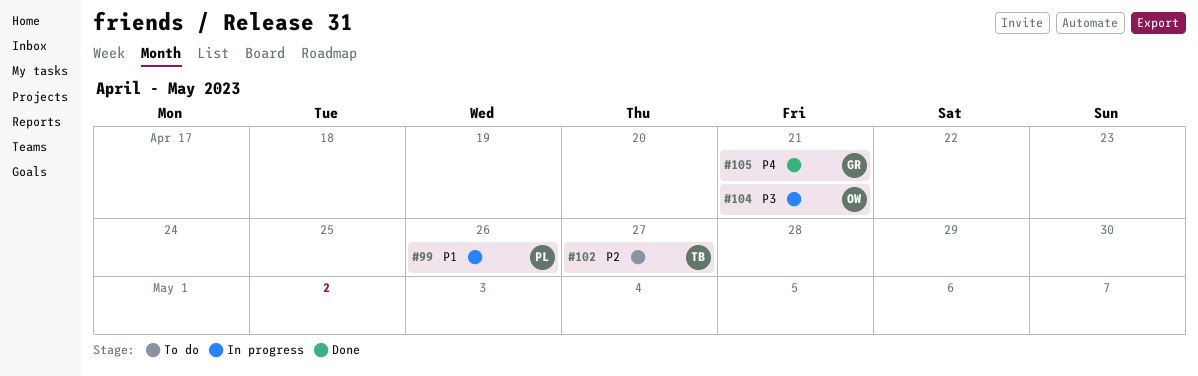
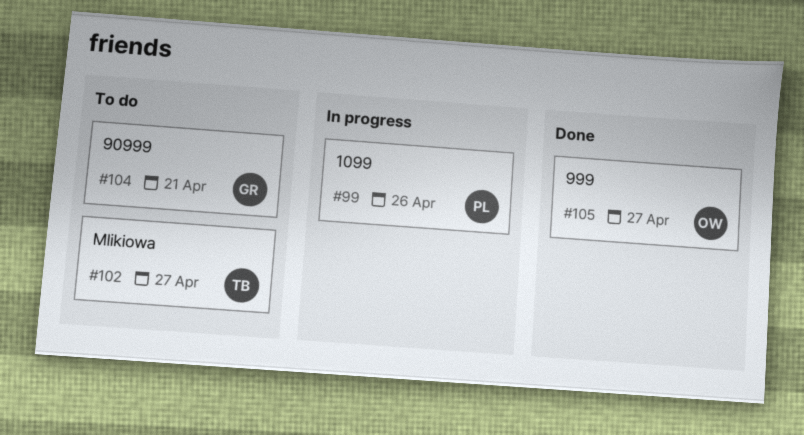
#104, status: In progress -> To do
#104, owner: OW -> GR
#105, owner: GR -> OW
#105, due: Apr 21 -> Apr 27

